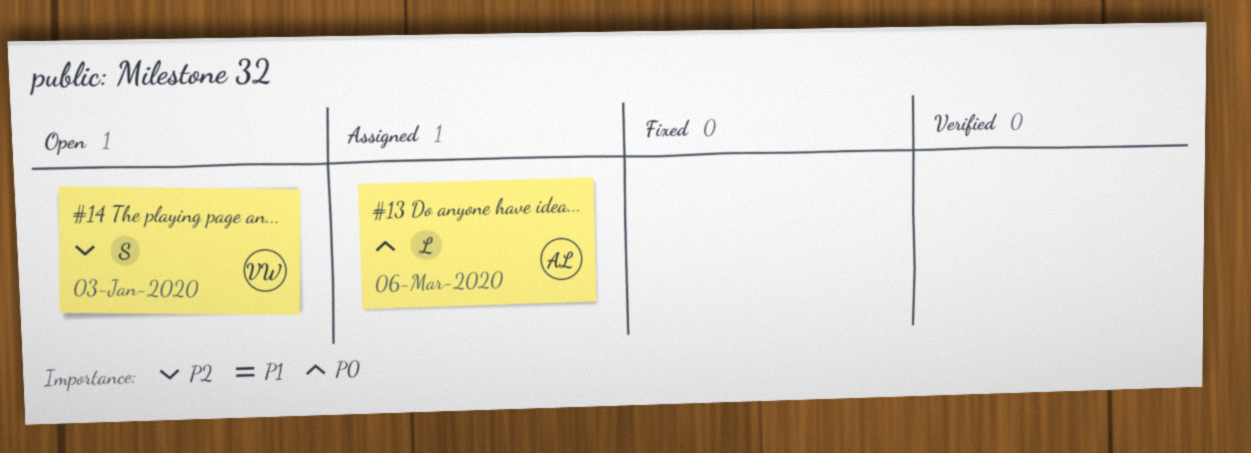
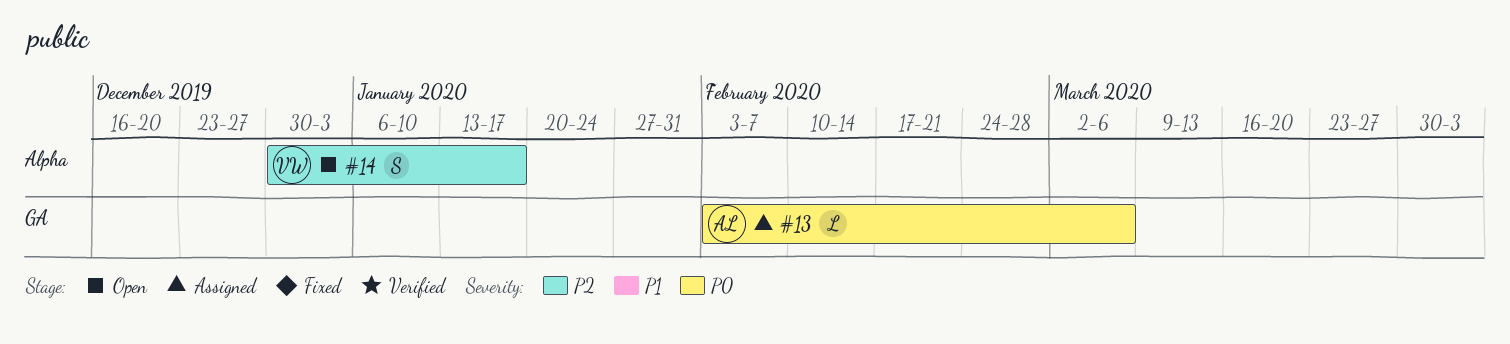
#14, due: Jan 3 -> Jan 17

